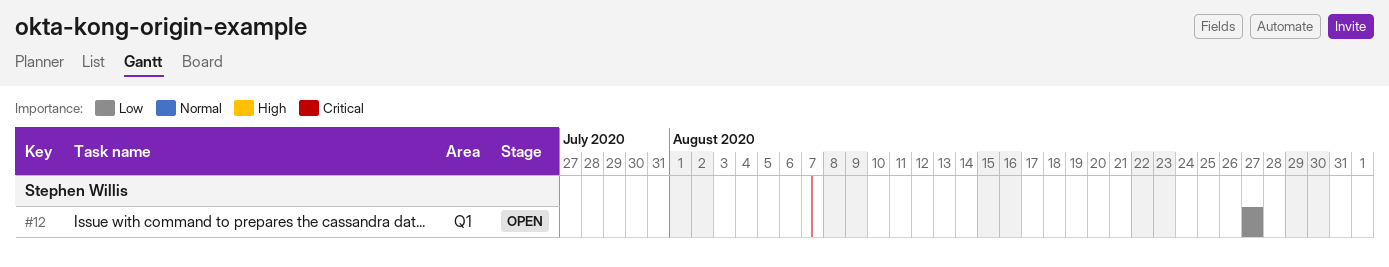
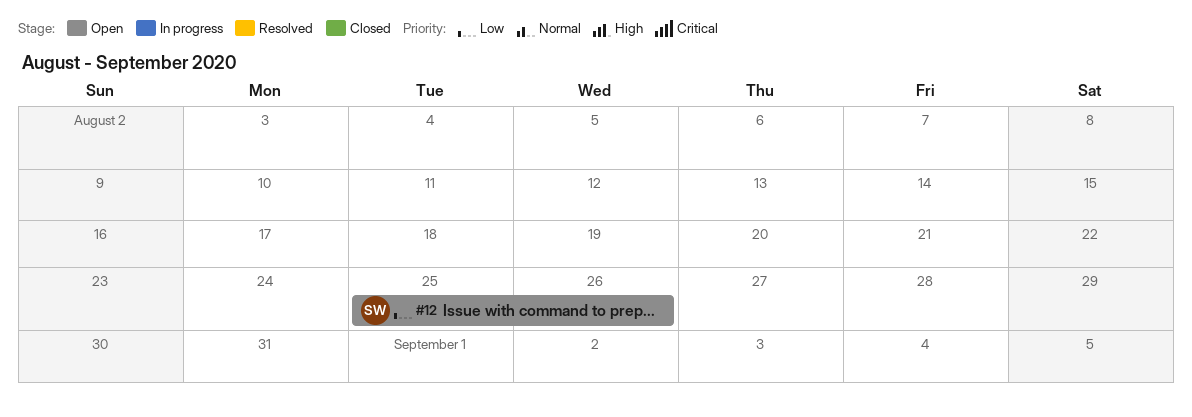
#12, start: Aug 27 -> Aug 25
#12, due: Aug 27 -> Aug 26

